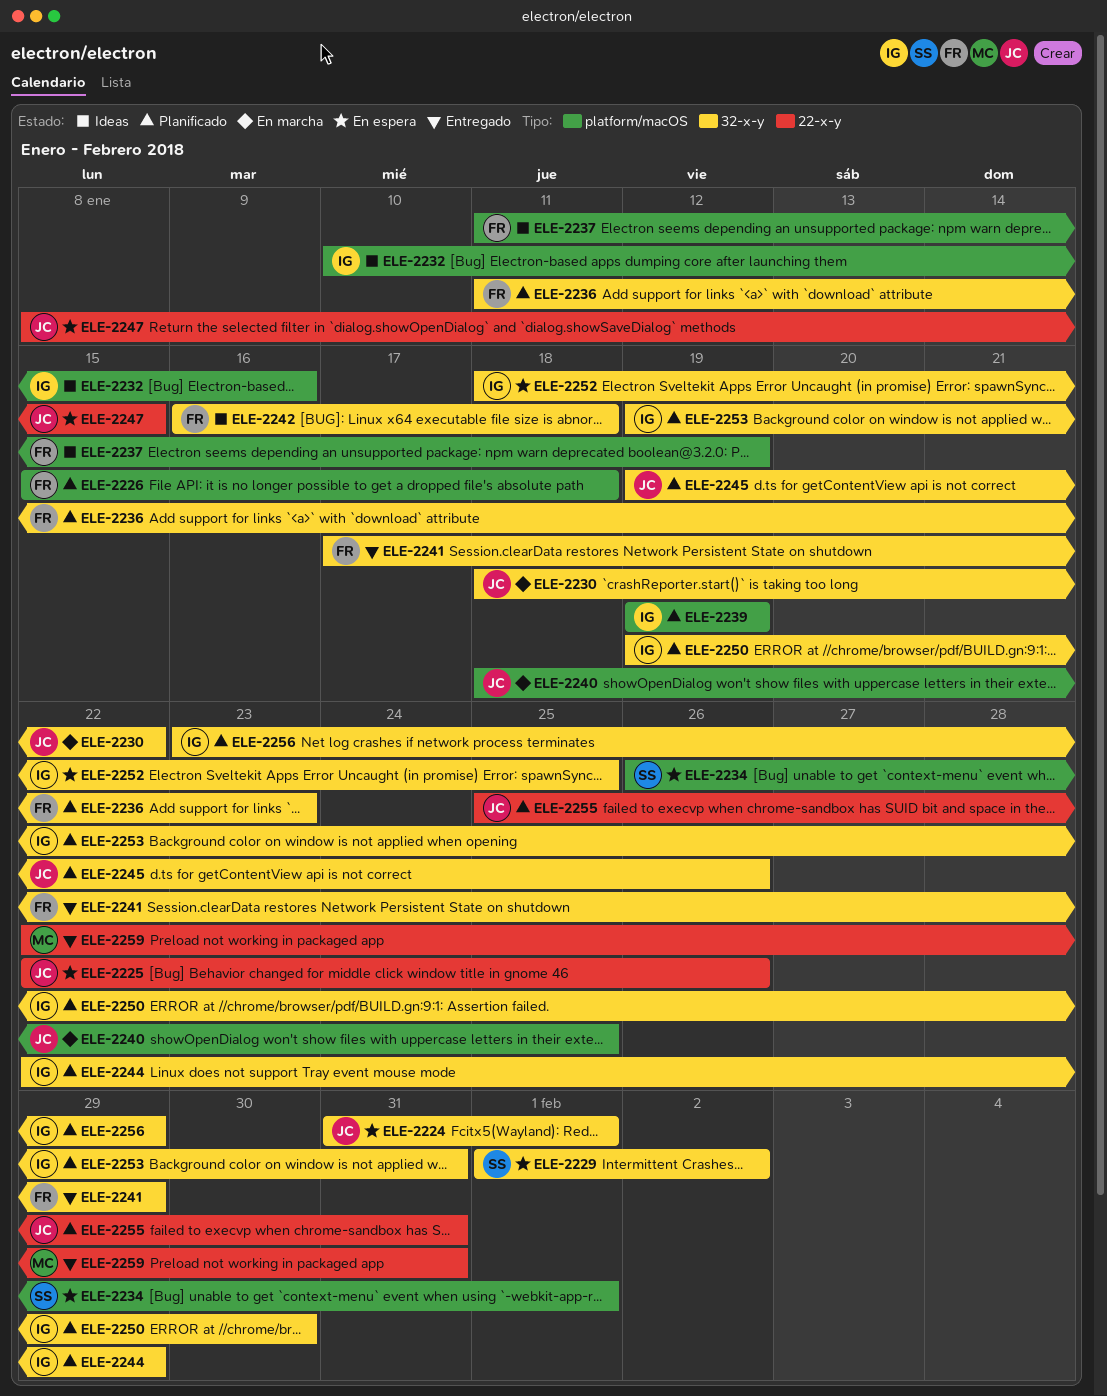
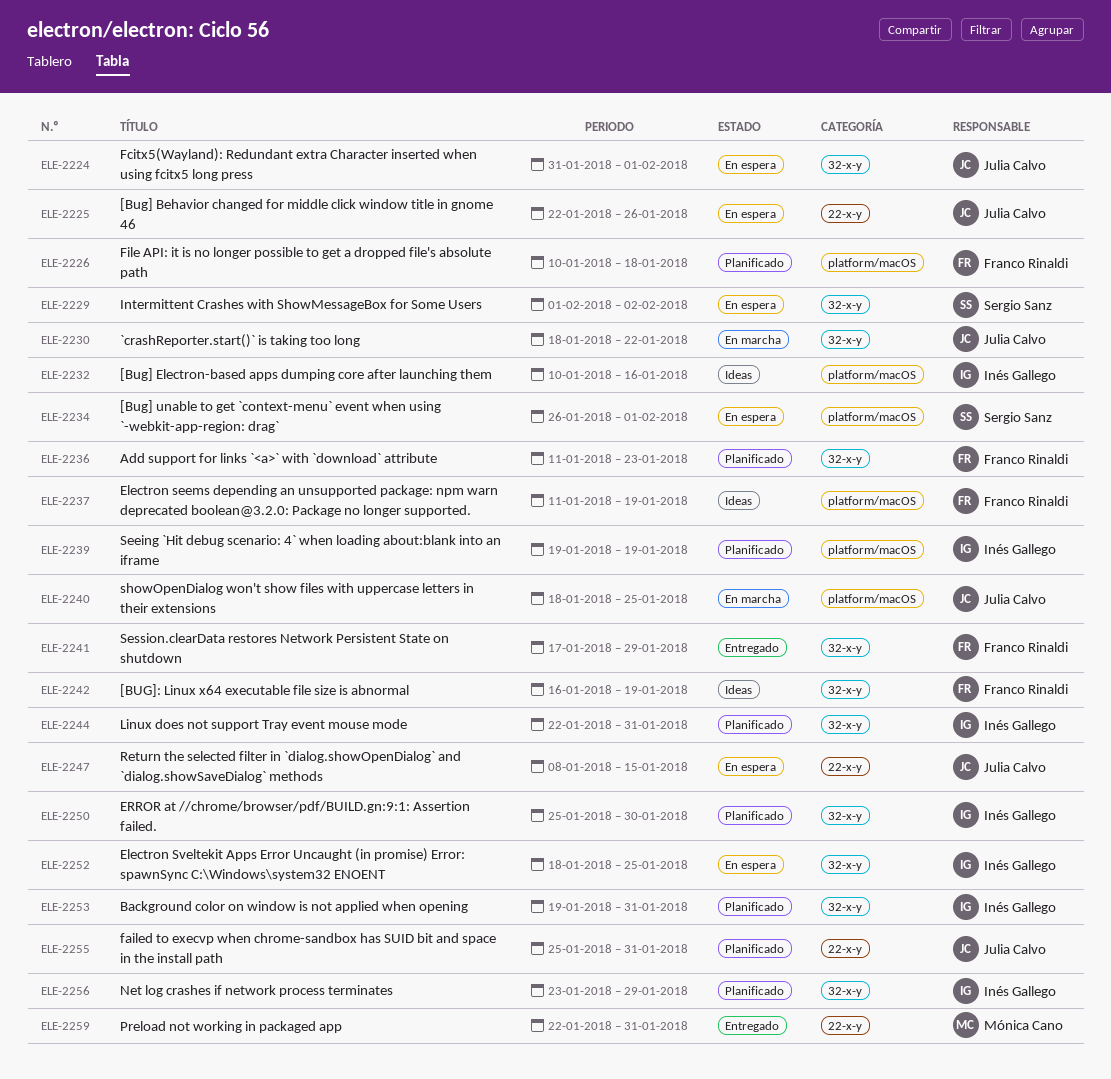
ELE-2226, start: Jan 15 -> Jan 10
ELE-2242, due: Jan 18 -> Jan 19
ELE-2244, due: Jan 29 -> Jan 31
ELE-2245: present -> none
ELE-2250, start: Jan 19 -> Jan 25

